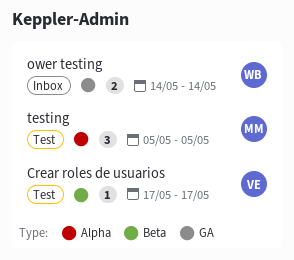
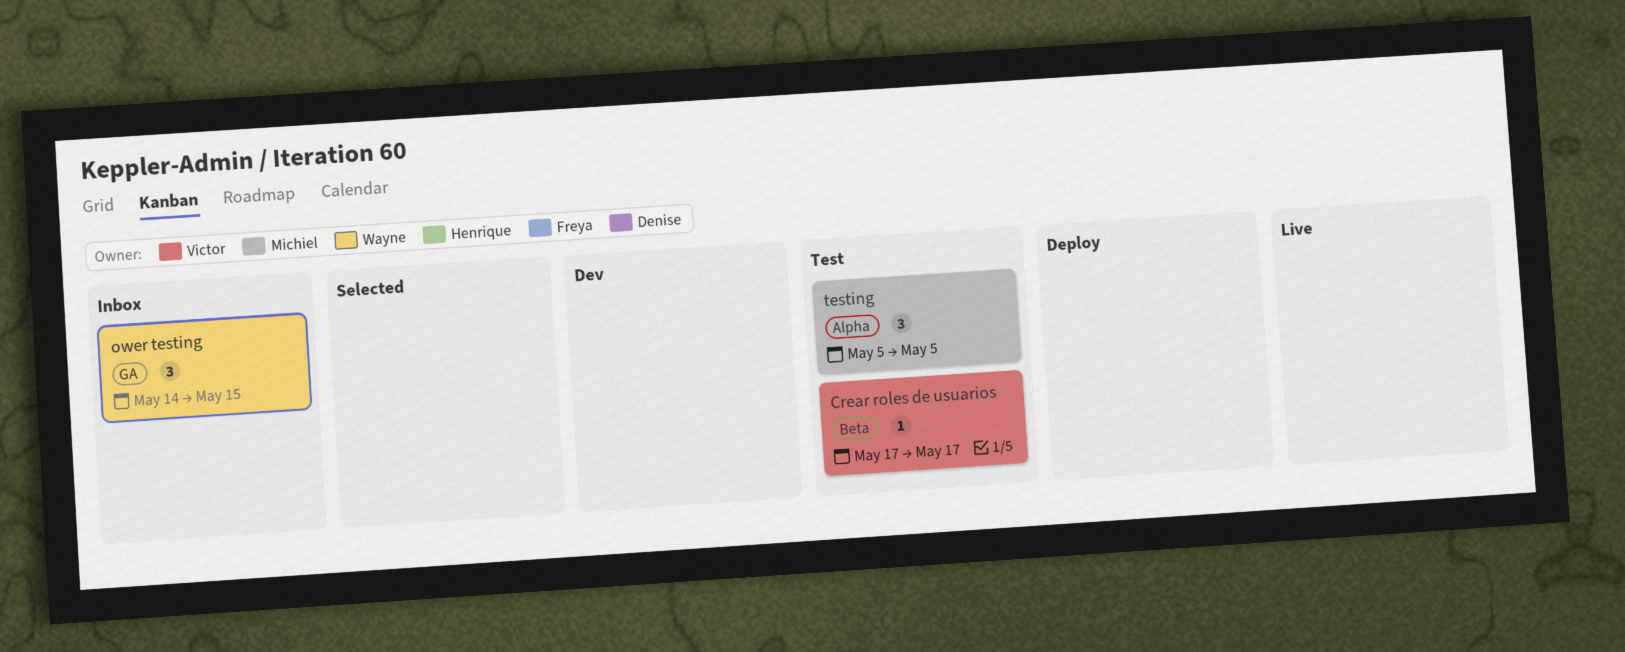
ower testing, estimate: 2 -> 3
ower testing, due: May 14 -> May 15

